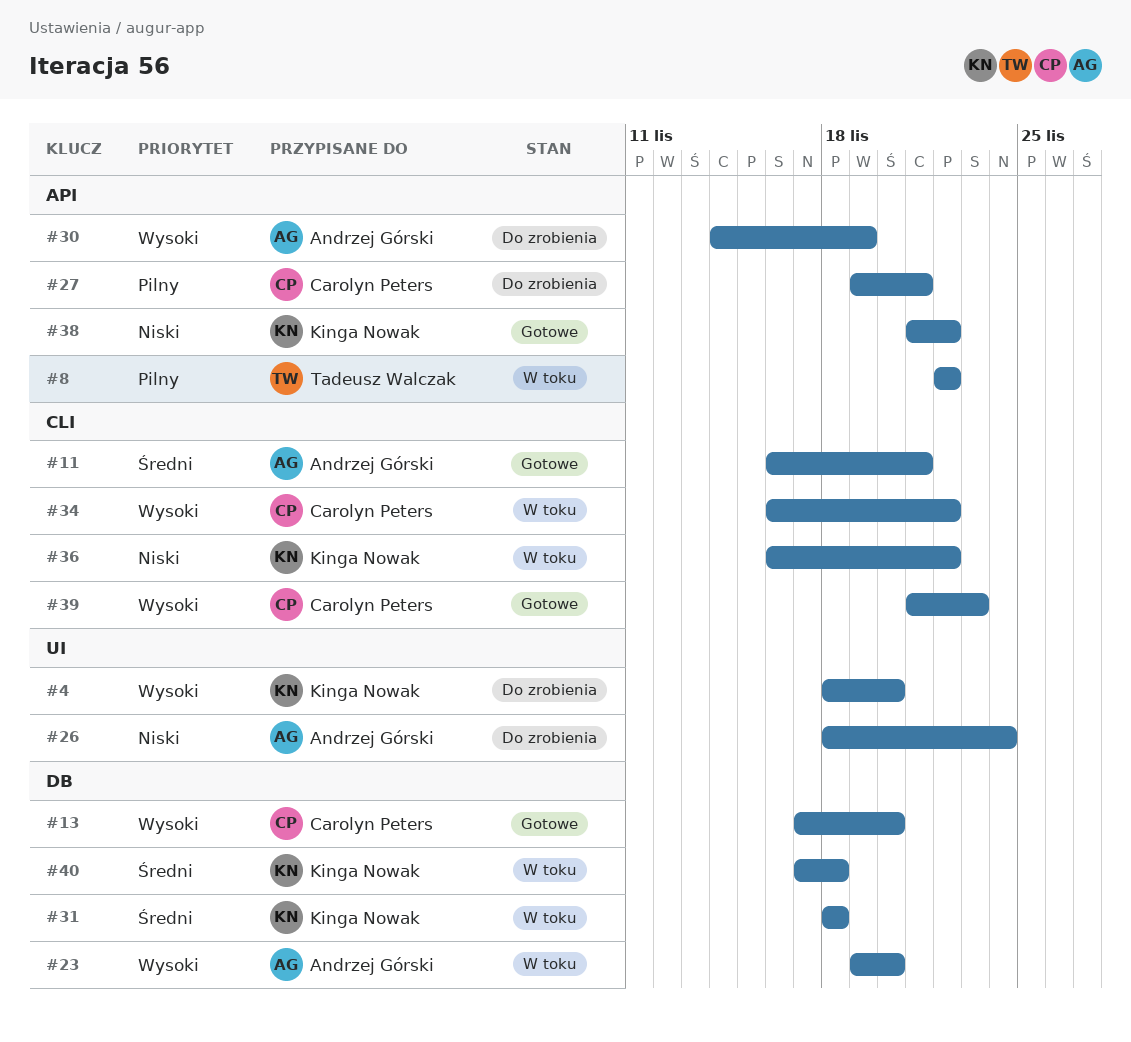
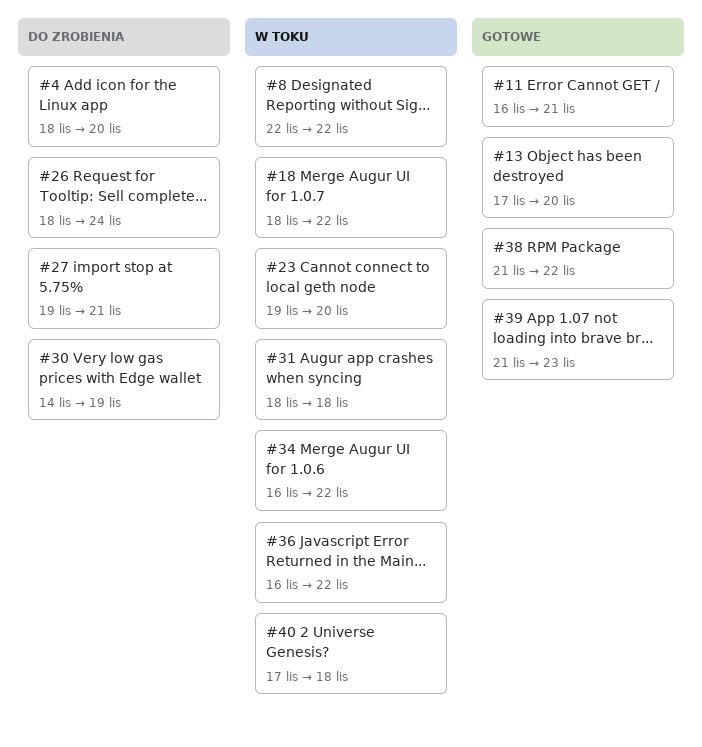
#18: none -> present

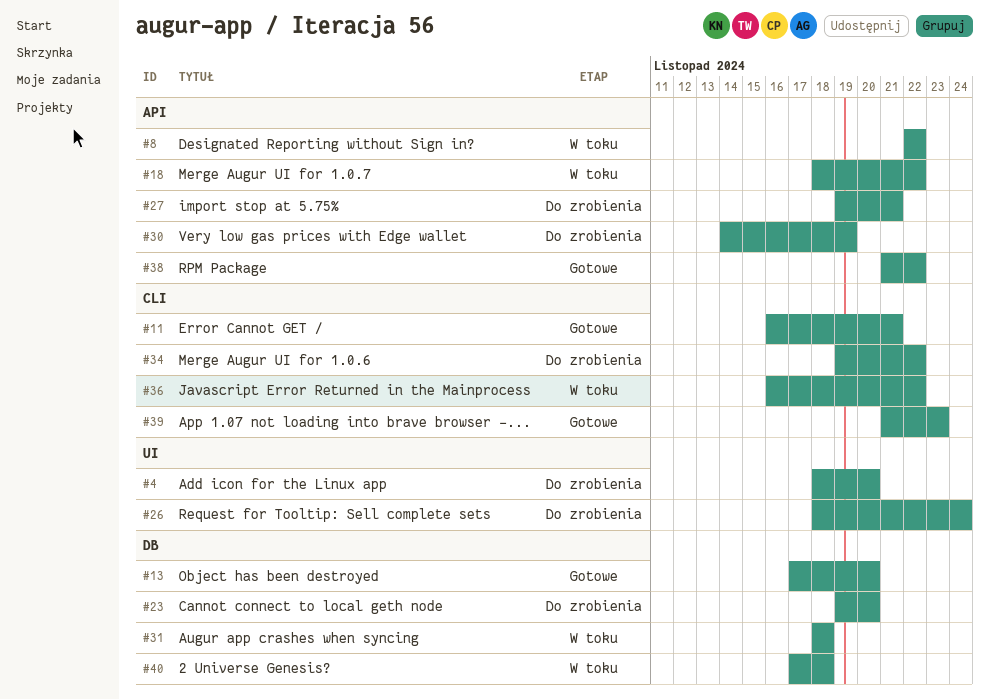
#23, status: W toku -> Do zrobienia
#34, status: W toku -> Do zrobienia
#34, start: Nov 16 -> Nov 19

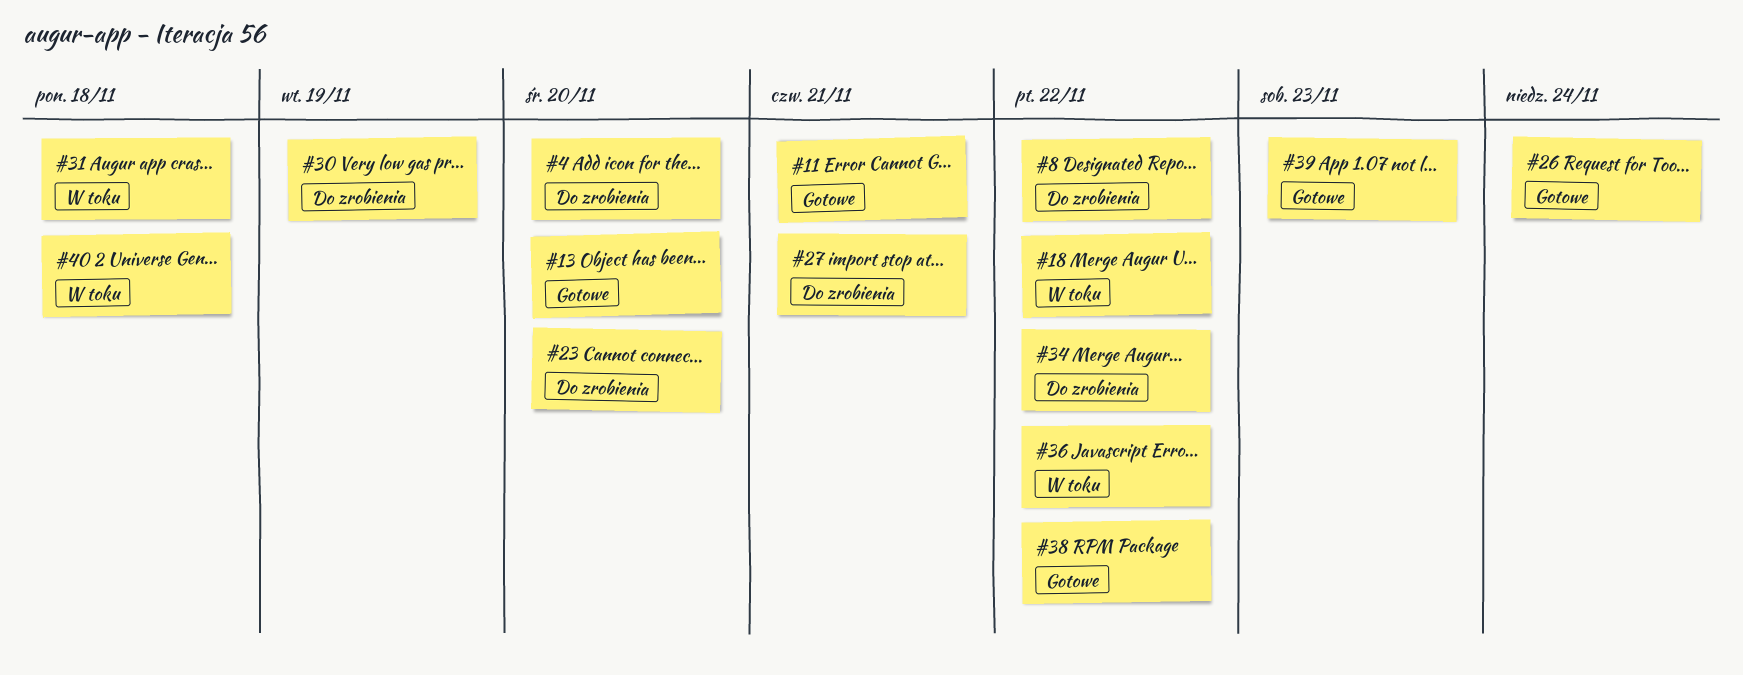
#8, status: W toku -> Do zrobienia
#26, status: Do zrobienia -> Gotowe

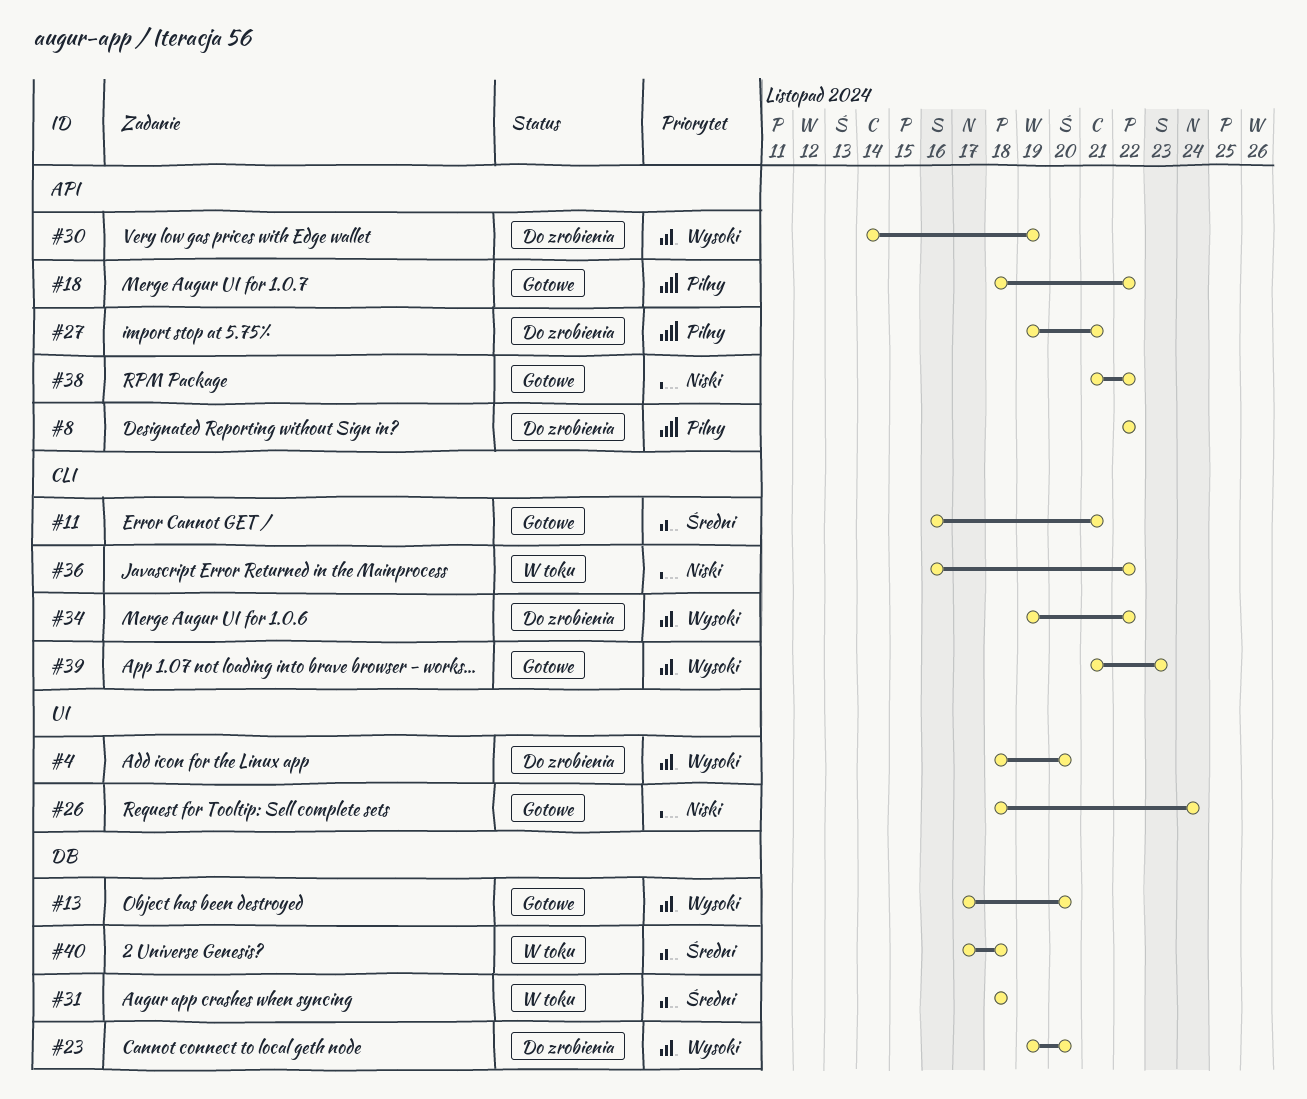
#18, status: W toku -> Gotowe

